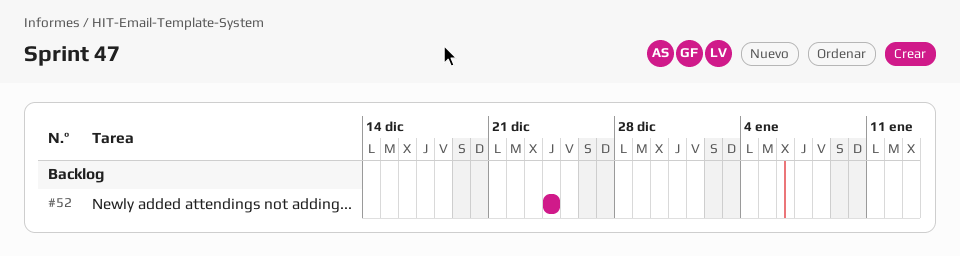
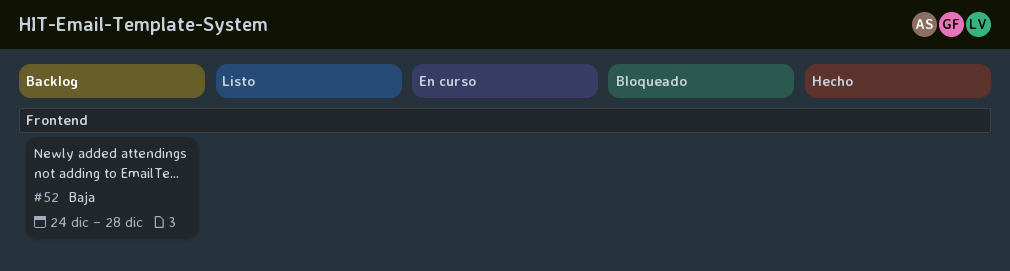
#52, due: Dec 24 -> Dec 28

